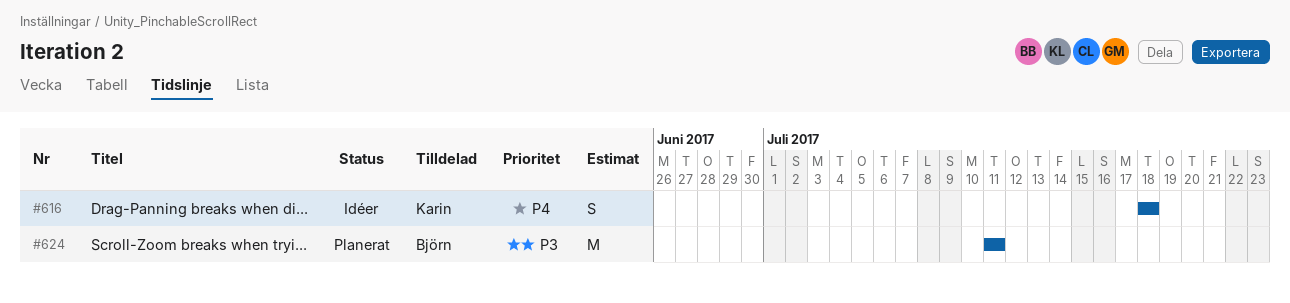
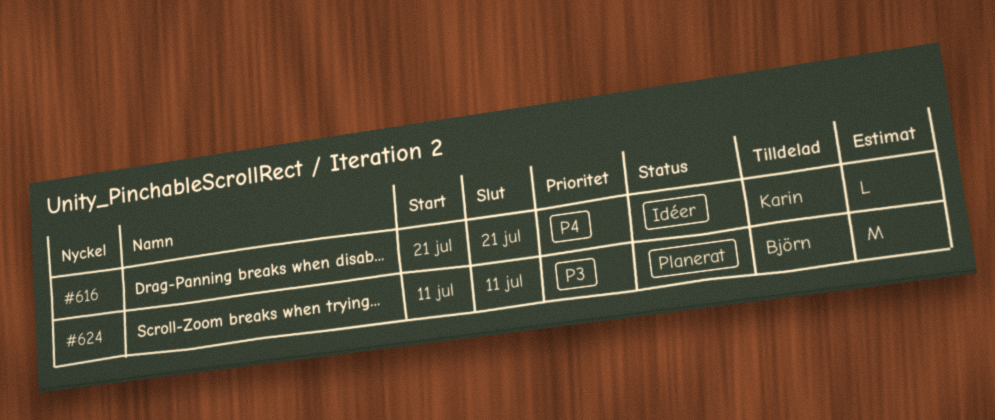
#616, estimate: S -> L
#616, start: Jul 18 -> Jul 21
#616, due: Jul 18 -> Jul 21

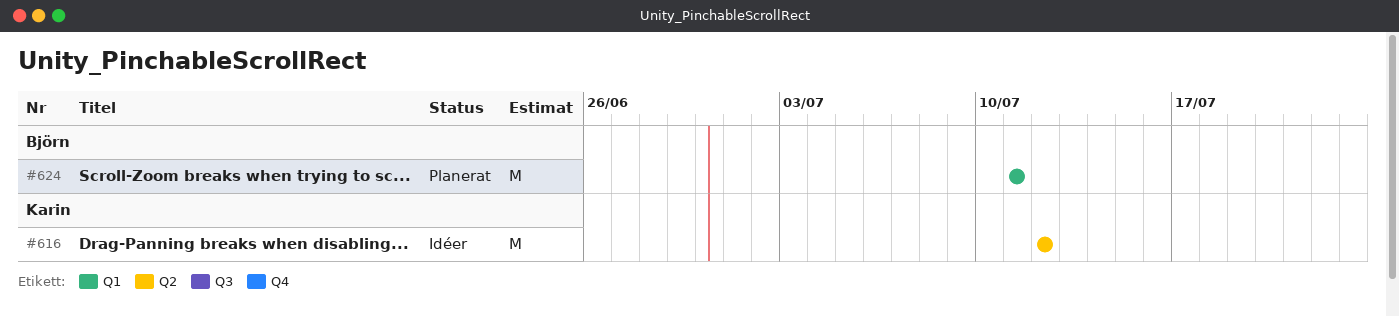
#616, estimate: L -> M
#616, start: Jul 21 -> Jul 12
#616, due: Jul 21 -> Jul 12

